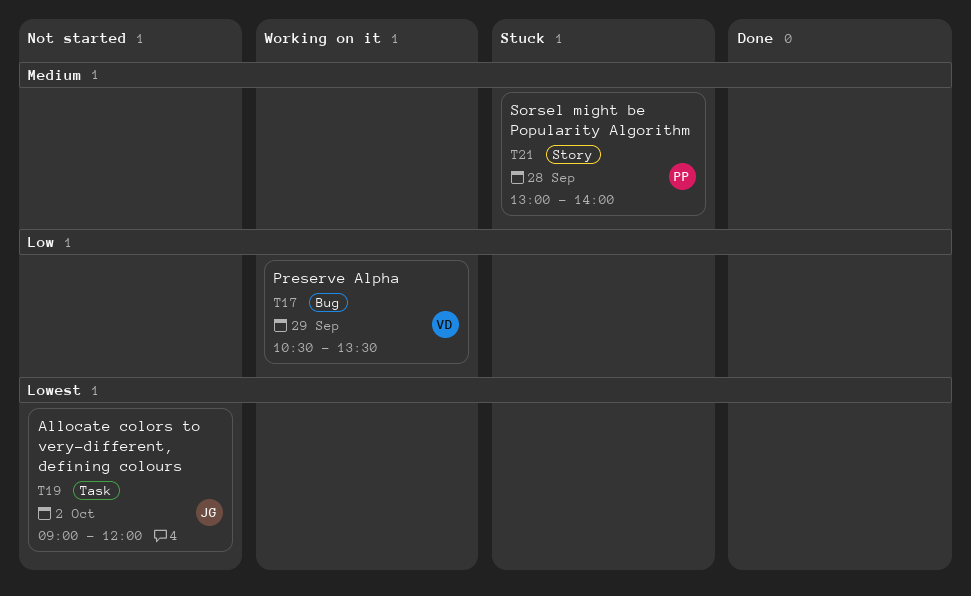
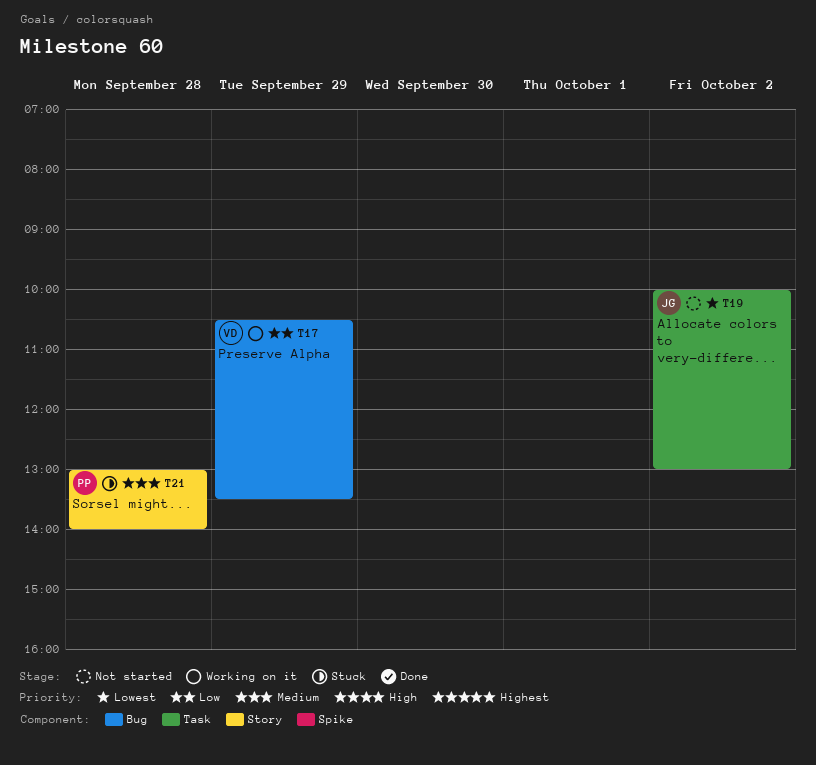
T19, begins: 09:00 -> 10:00
T19, ends: 12:00 -> 13:00

